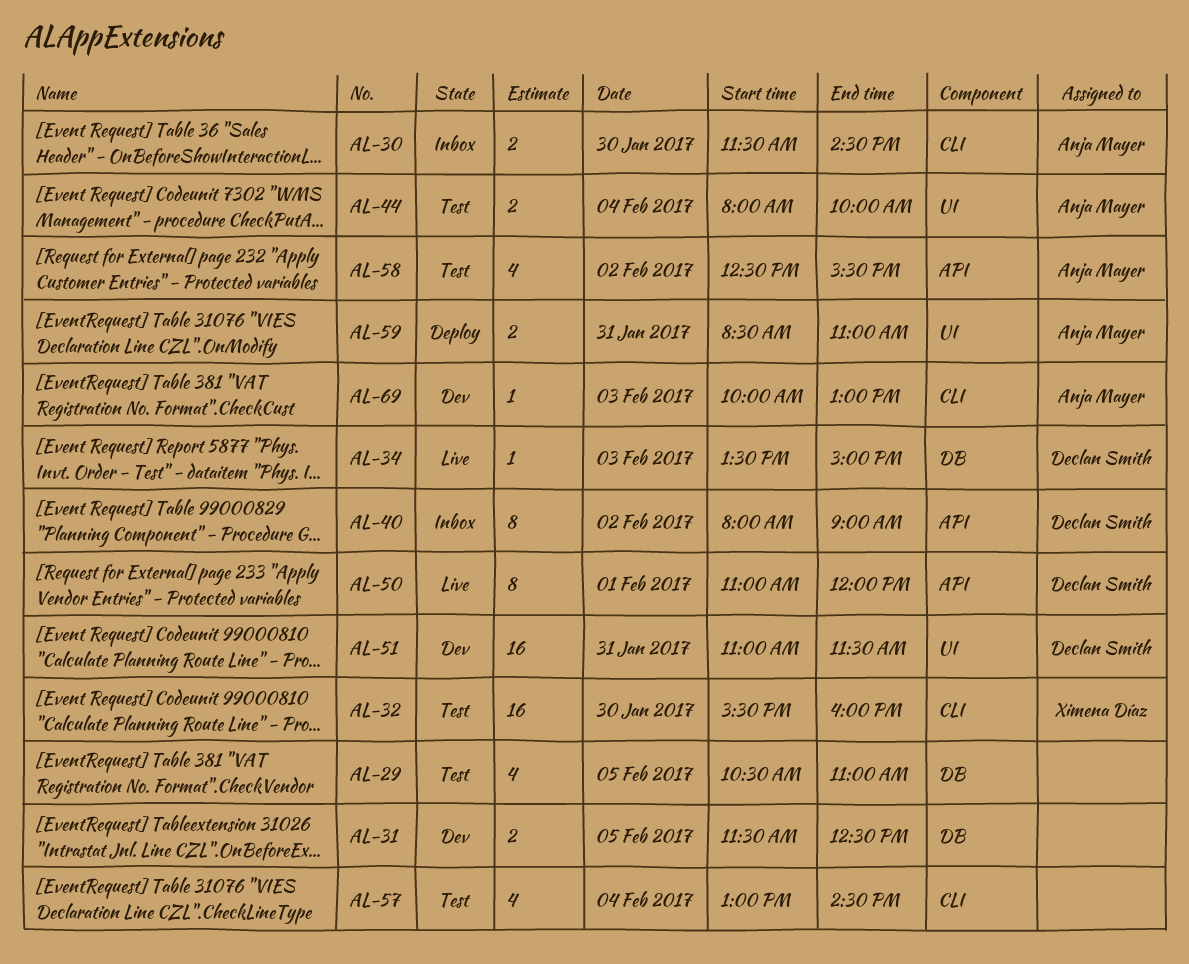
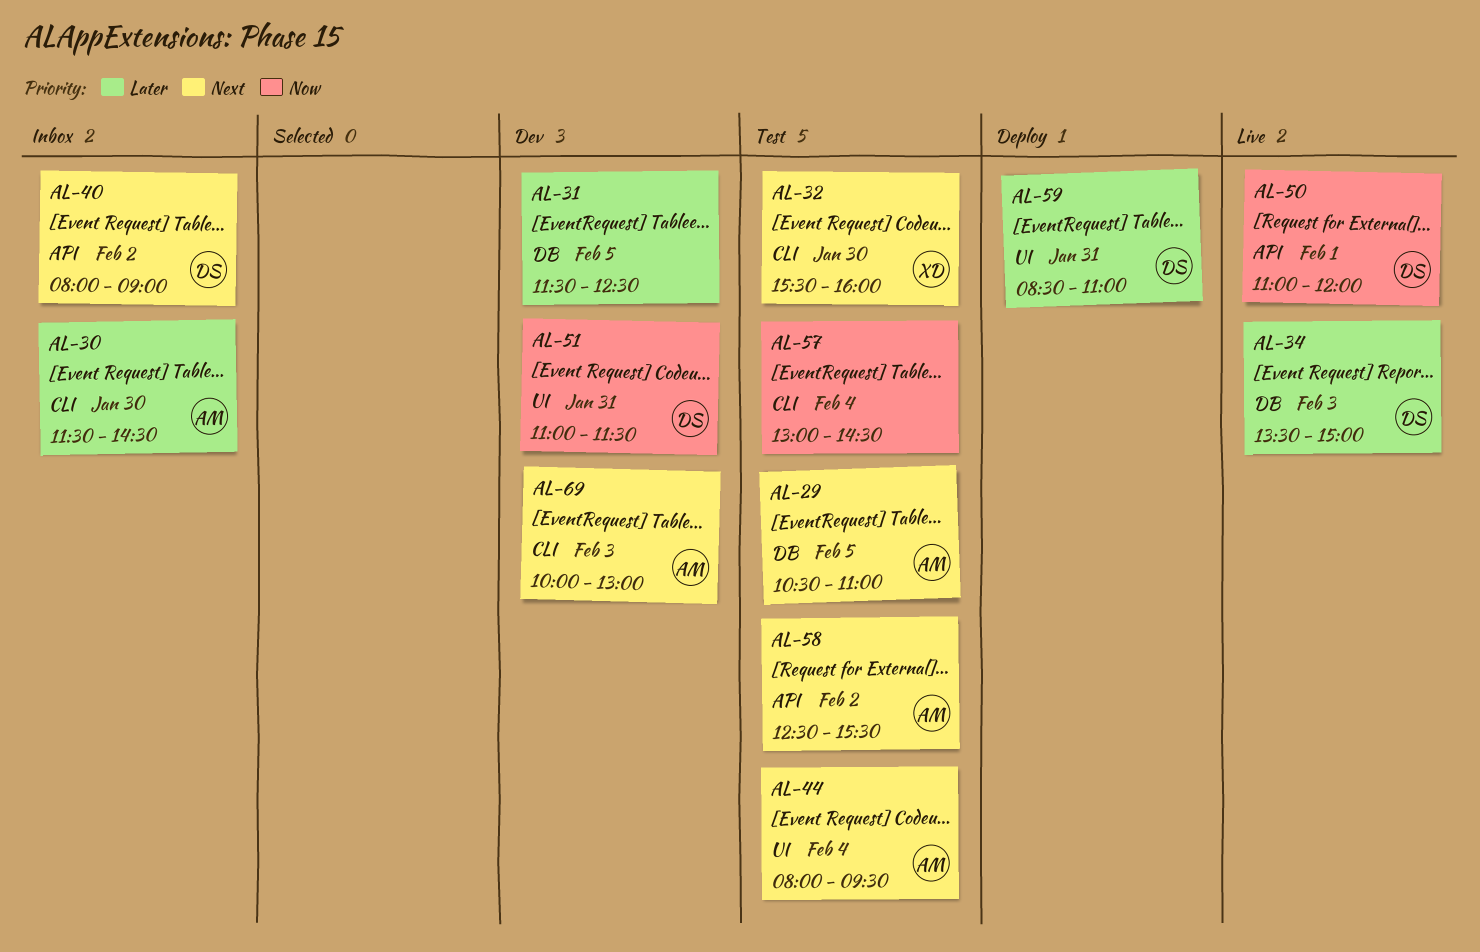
AL-29, owner: none -> Anja Mayer
AL-44, ends: 10:00 -> 09:30
AL-59, owner: Anja Mayer -> Declan Smith

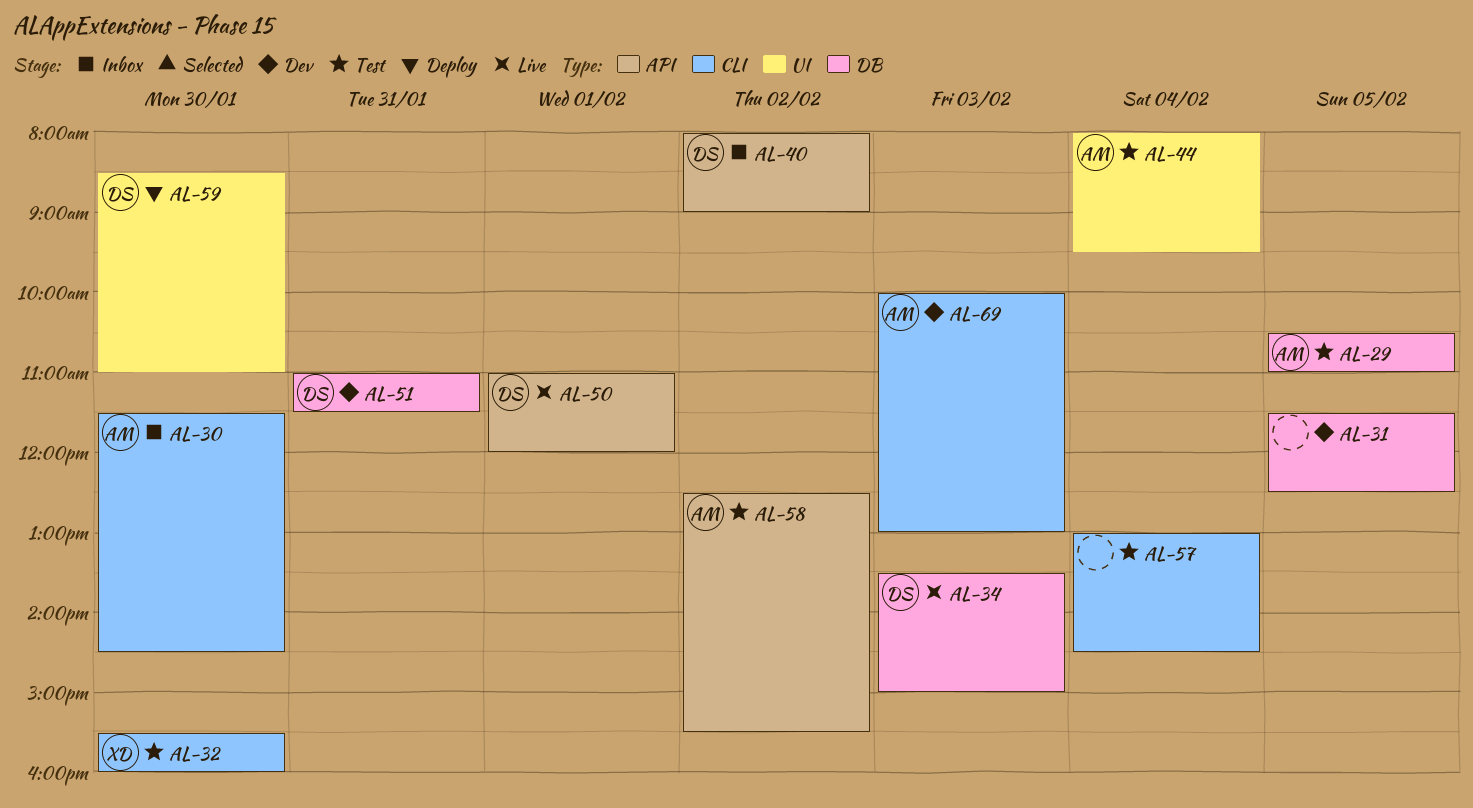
AL-51, label: UI -> DB
AL-59, day: Jan 31 -> Jan 30

